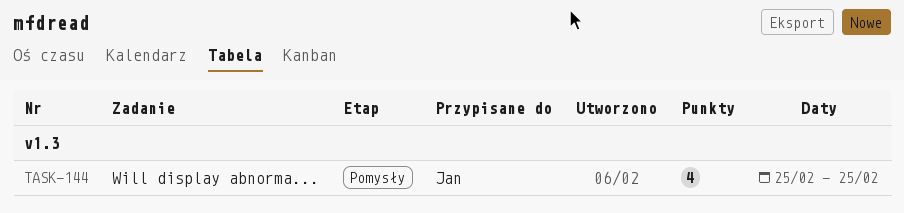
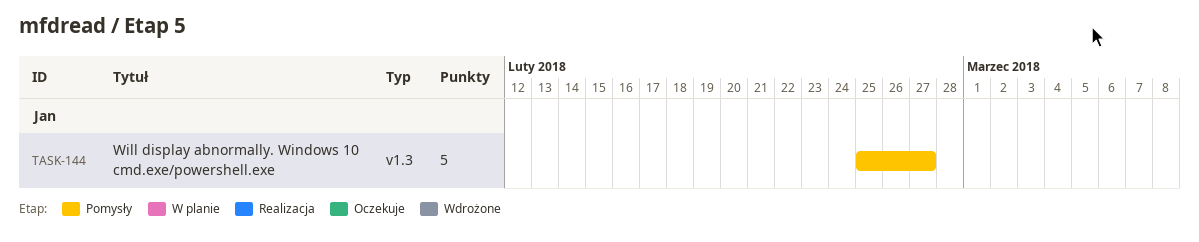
TASK-144, estimate: 4 -> 5
TASK-144, due: Feb 25 -> Feb 27

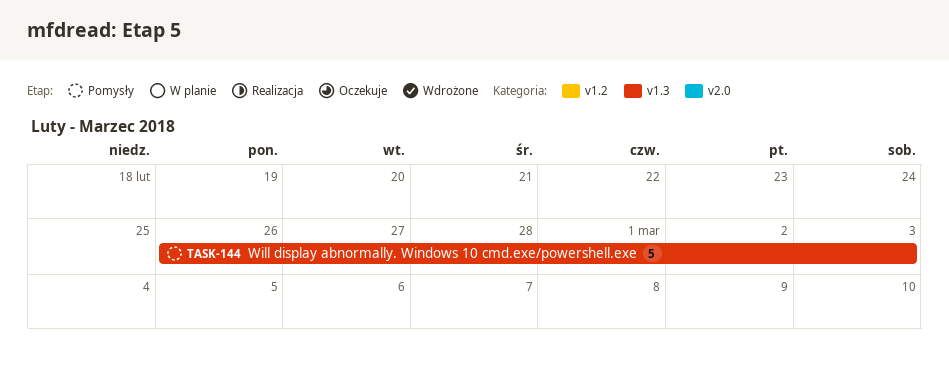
TASK-144, start: Feb 25 -> Feb 26
TASK-144, due: Feb 27 -> Mar 3

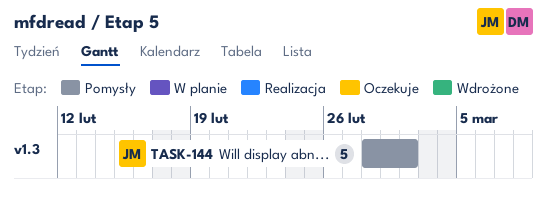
TASK-144, start: Feb 26 -> Feb 28
TASK-144, due: Mar 3 -> Mar 2

